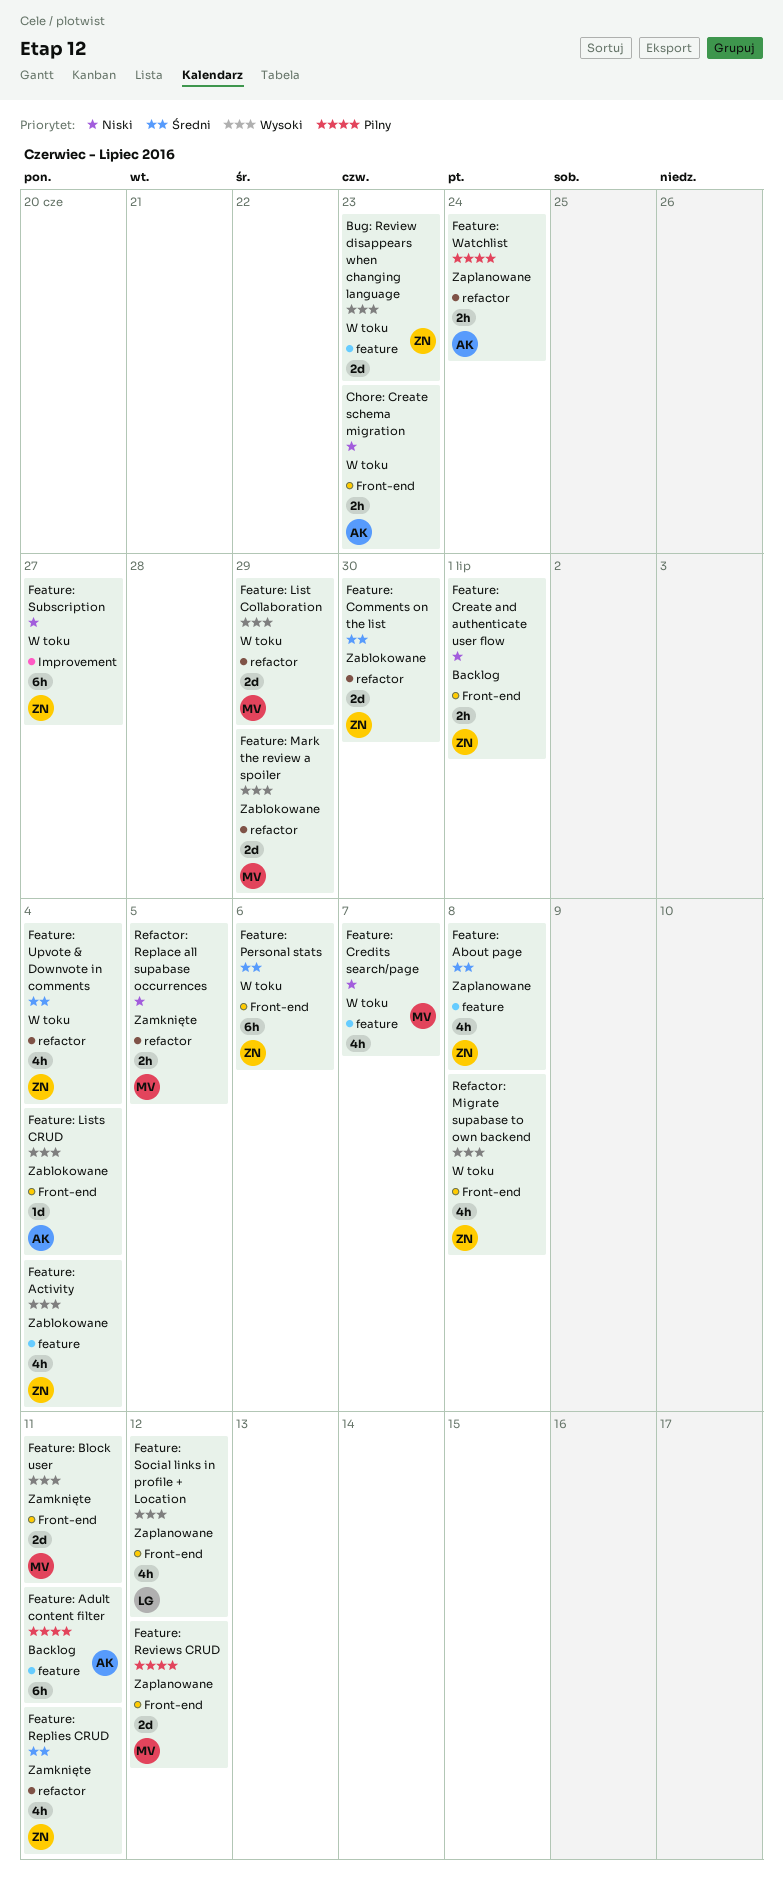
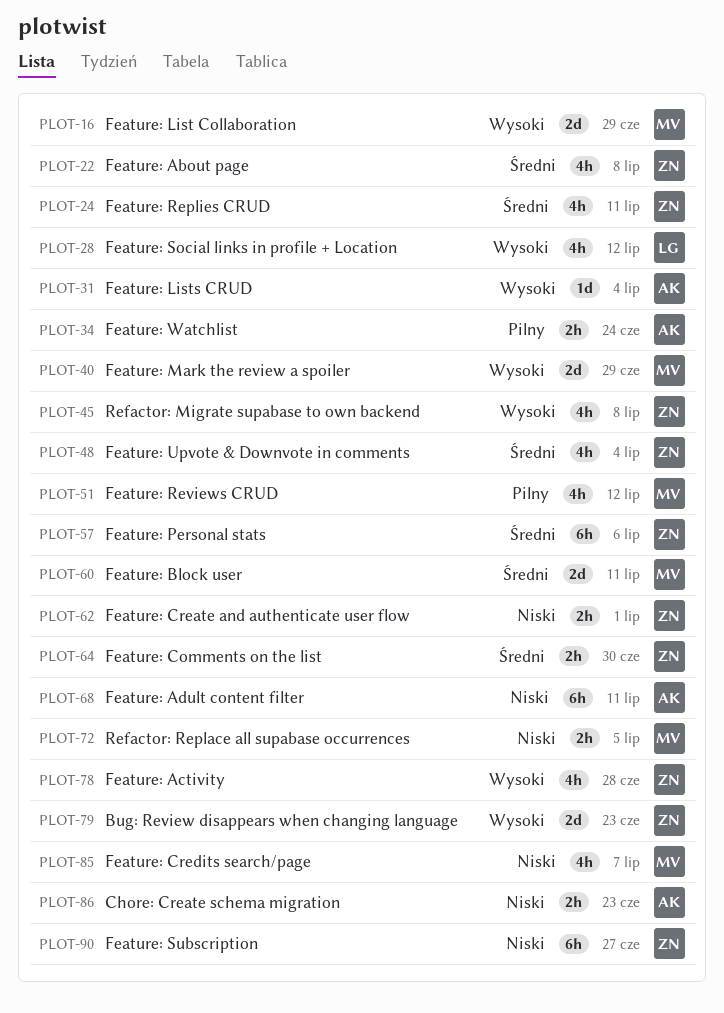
Feature: Activity, due: Jul 4 -> Jun 28
Feature: Adult content filter, priority: Pilny -> Niski
Feature: Block user, priority: Wysoki -> Średni
Feature: Comments on the list, estimate: 2d -> 2h
Feature: Reviews CRUD, estimate: 2d -> 4h

